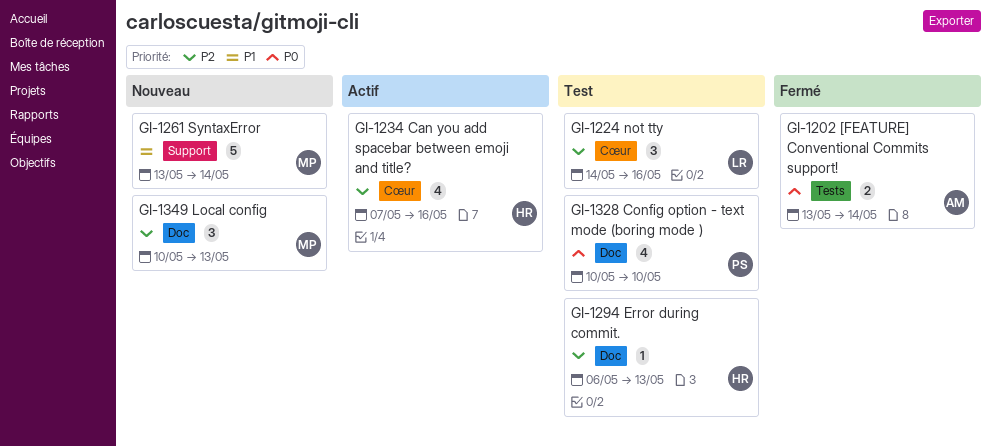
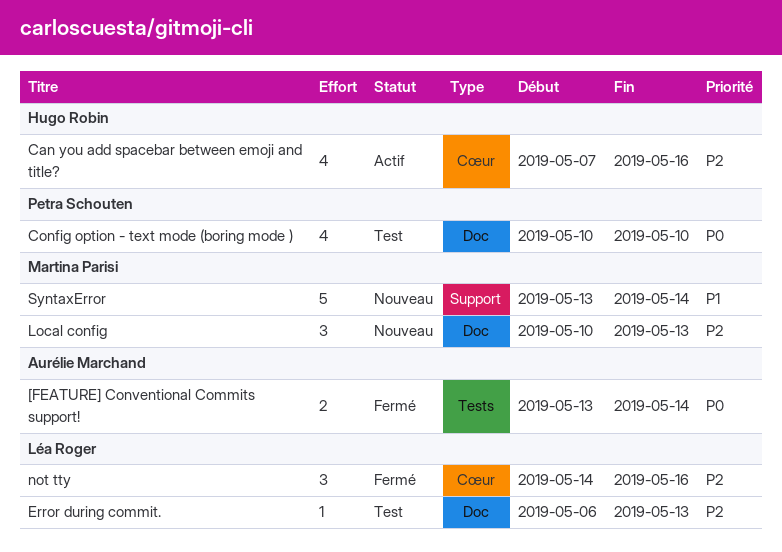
Error during commit., owner: Hugo Robin -> Léa Roger
not tty, status: Test -> Fermé

